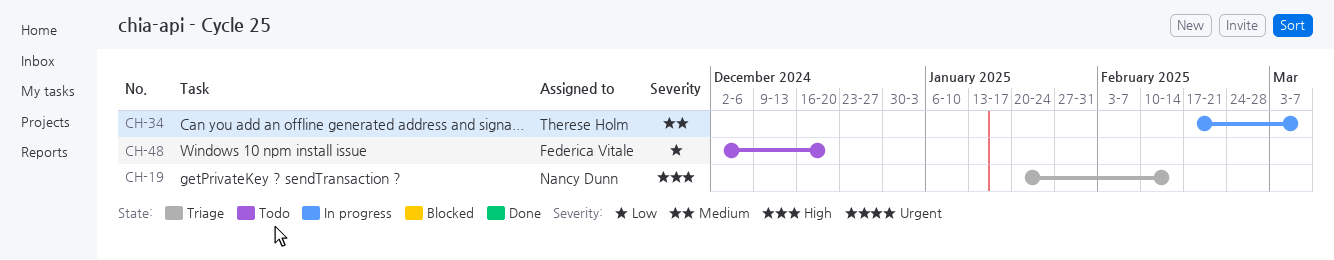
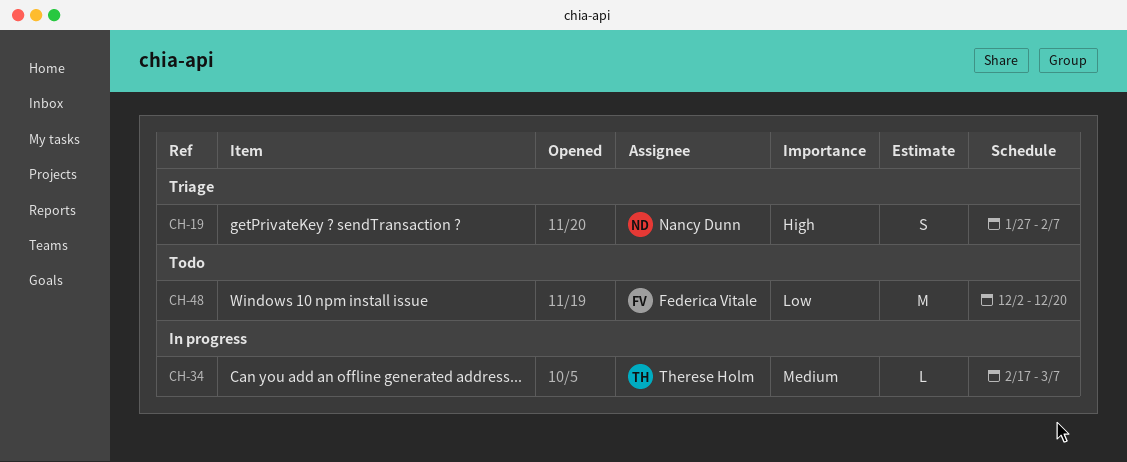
CH-19, start: Jan 20 -> Jan 27
CH-19, due: Feb 14 -> Feb 7

